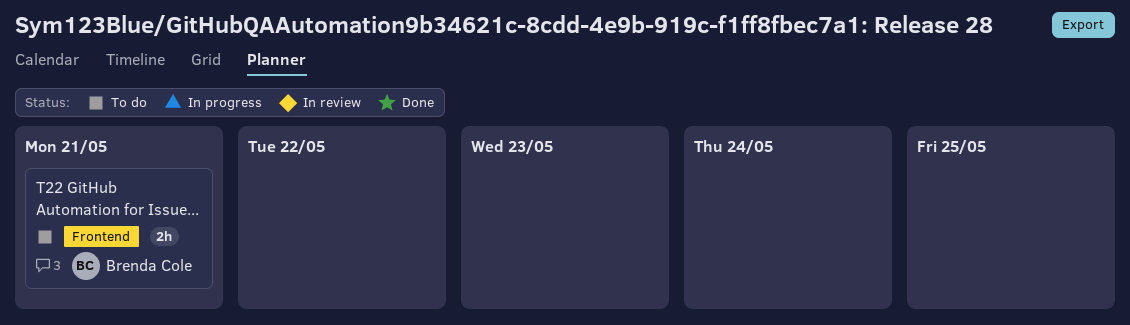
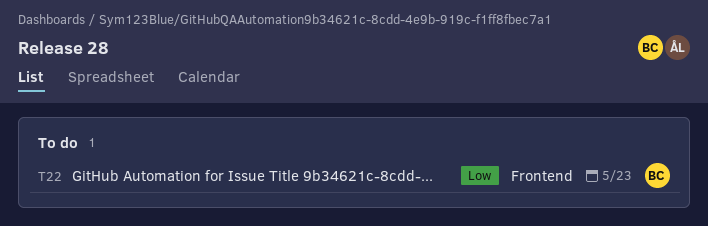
T22, due: May 21 -> May 23

